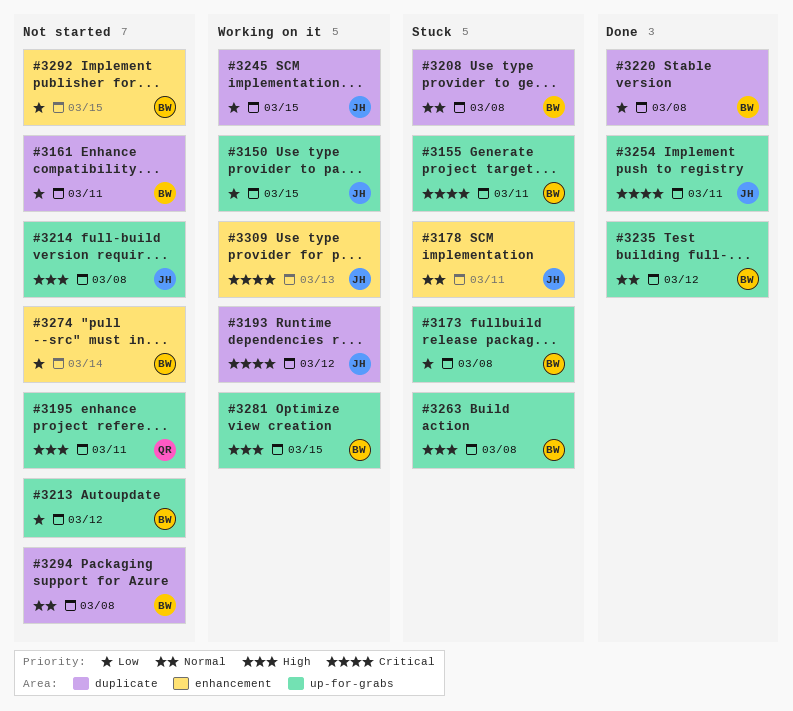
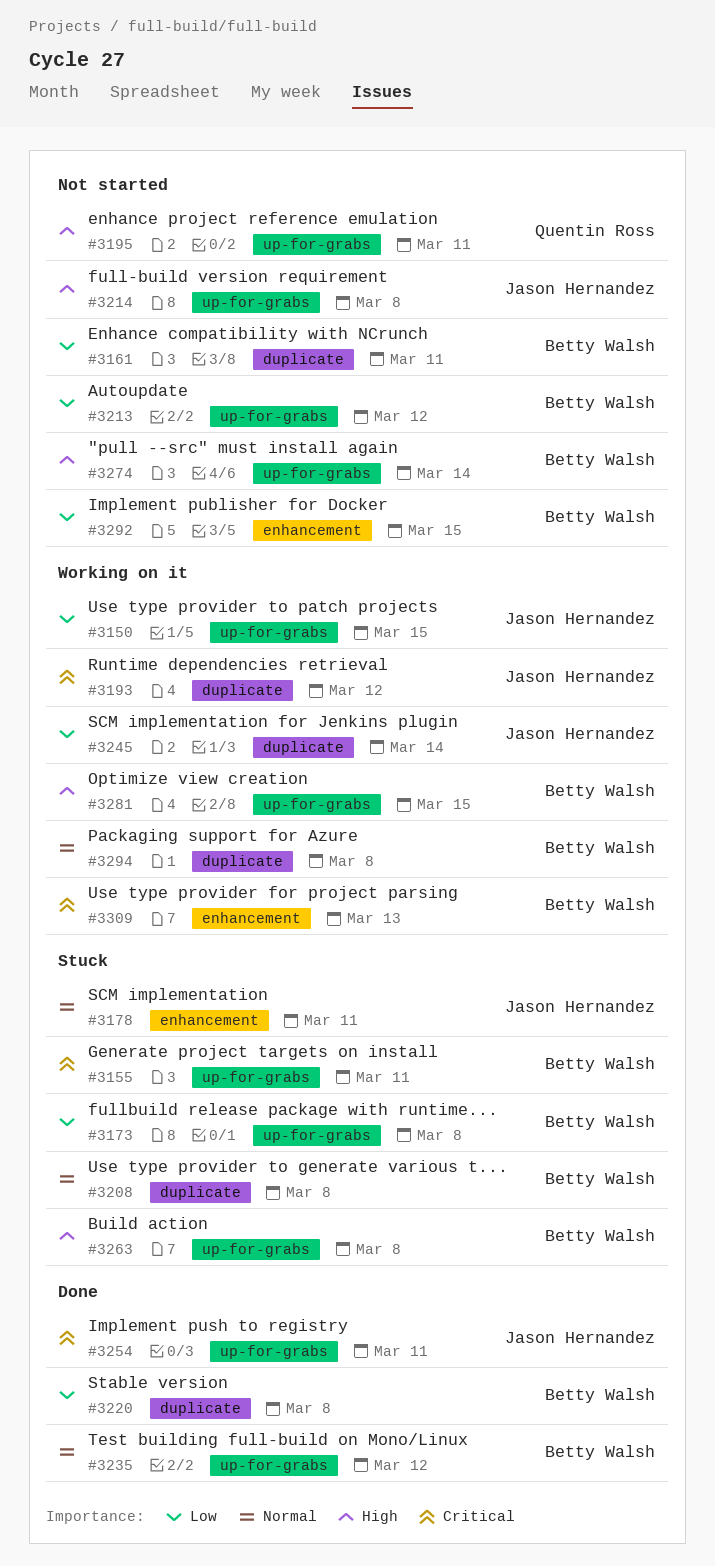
#3245, due: Mar 15 -> Mar 14
#3274, priority: Low -> High
#3274, label: enhancement -> up-for-grabs
#3294, status: Not started -> Working on it
#3309, owner: Jason Hernandez -> Betty Walsh

